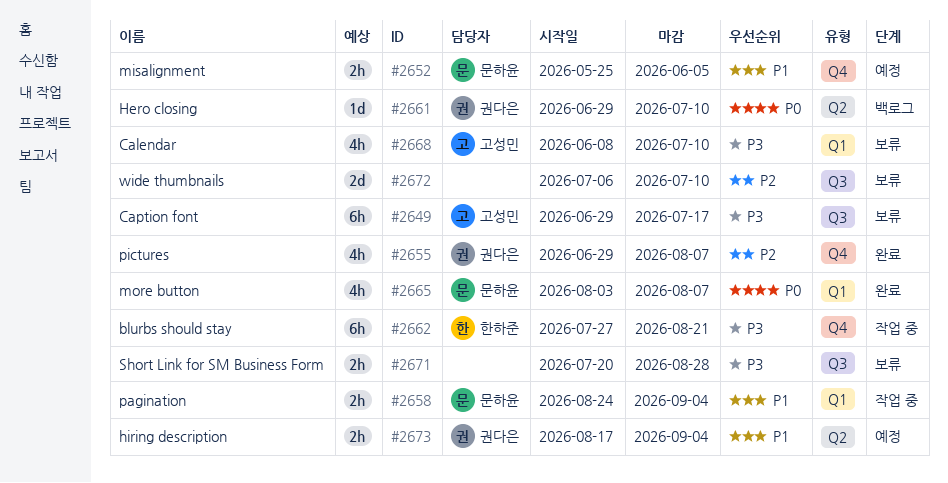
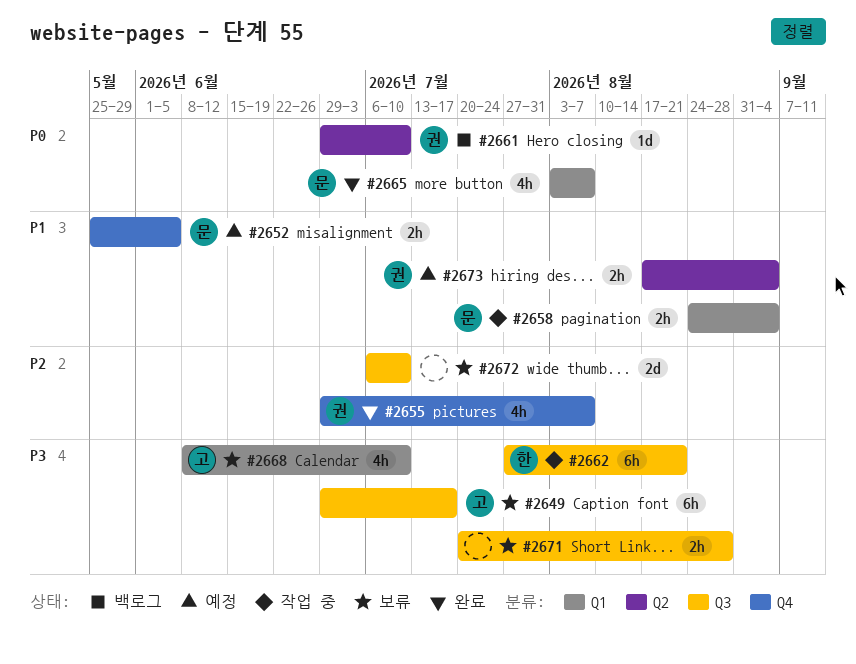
#2662, label: Q4 -> Q3

